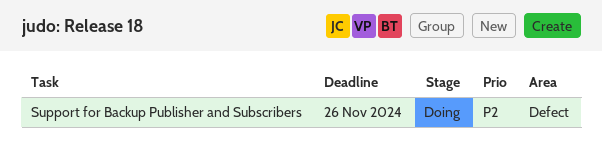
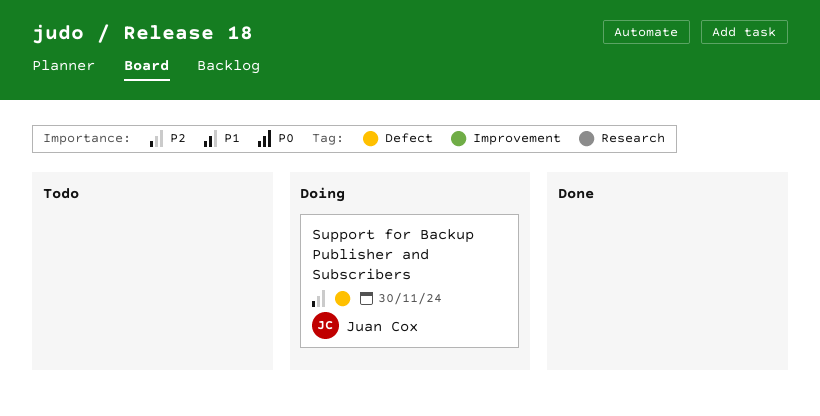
Support for Backup Publisher and Subscribers, due: Nov 26 -> Nov 30

